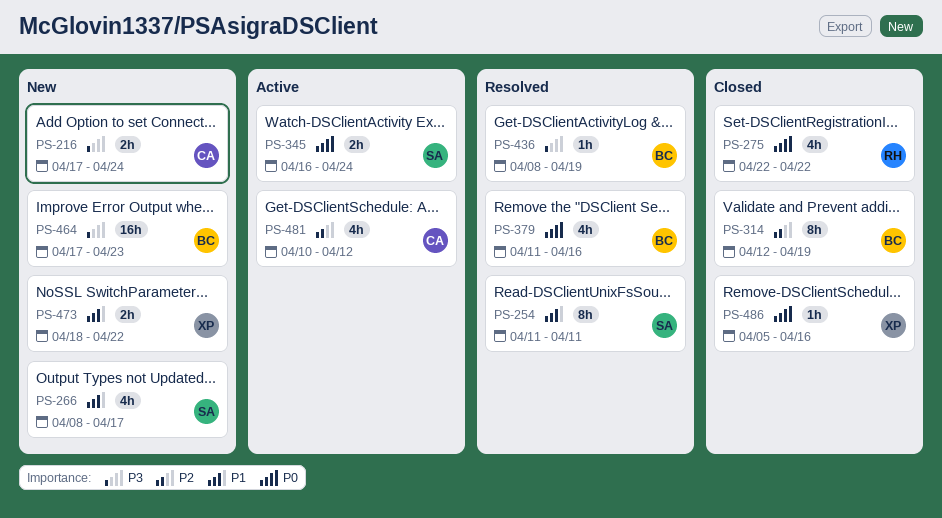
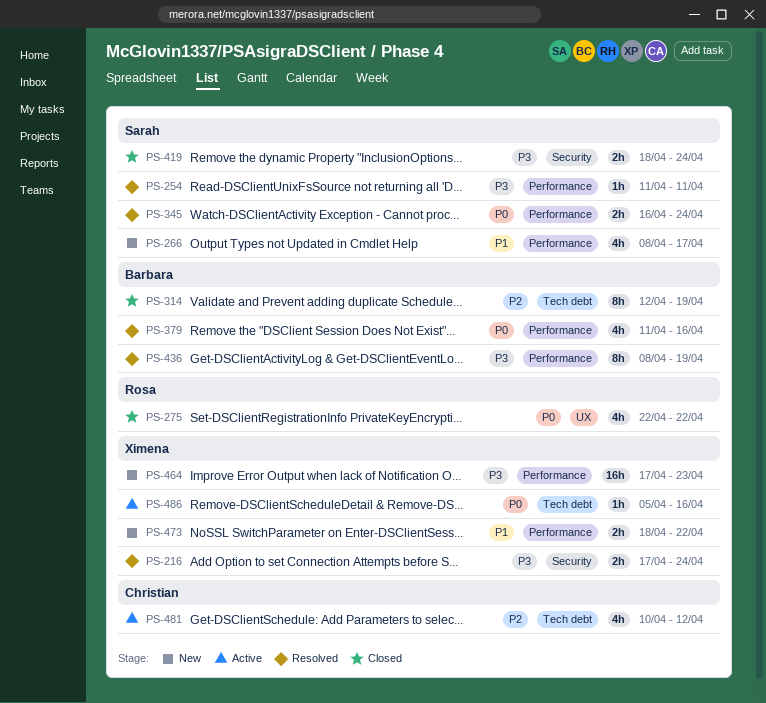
PS-216, status: New -> Resolved
PS-216, owner: Christian -> Ximena
PS-254, priority: P1 -> P3
PS-254, estimate: 8h -> 1h
PS-345, status: Active -> Resolved
PS-419: none -> present
PS-436, estimate: 1h -> 8h
PS-464, owner: Barbara -> Ximena
PS-486, status: Closed -> Active

